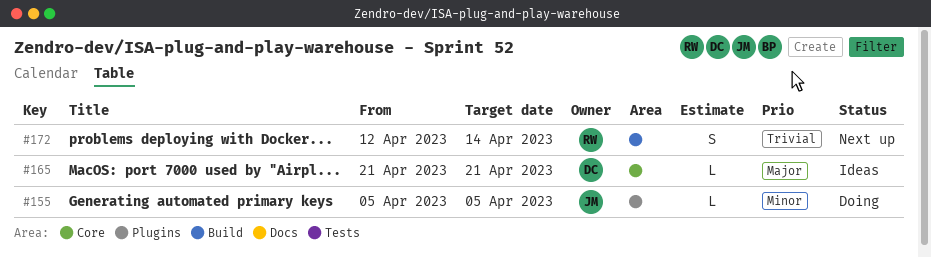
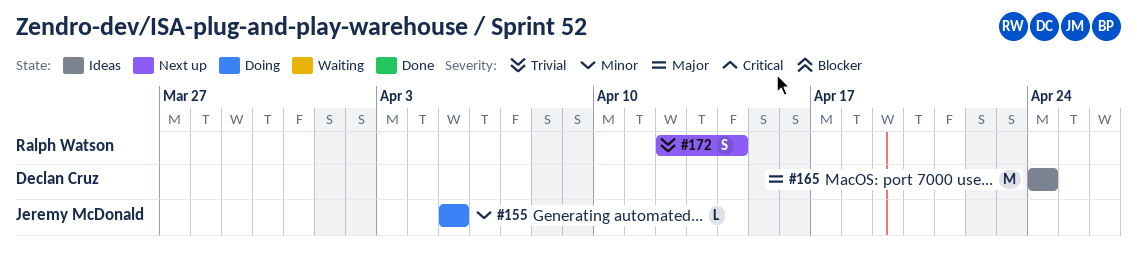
#165, estimate: L -> M
#165, start: Apr 21 -> Apr 24
#165, due: Apr 21 -> Apr 24

